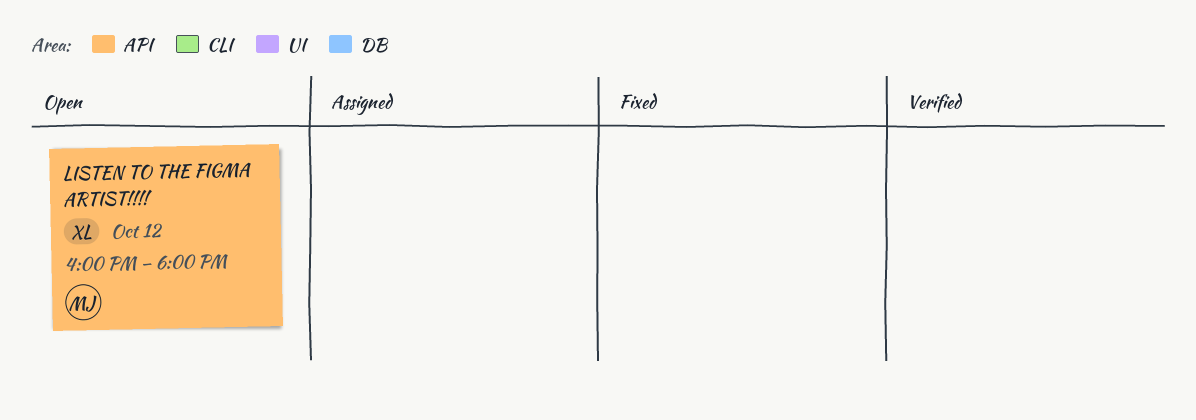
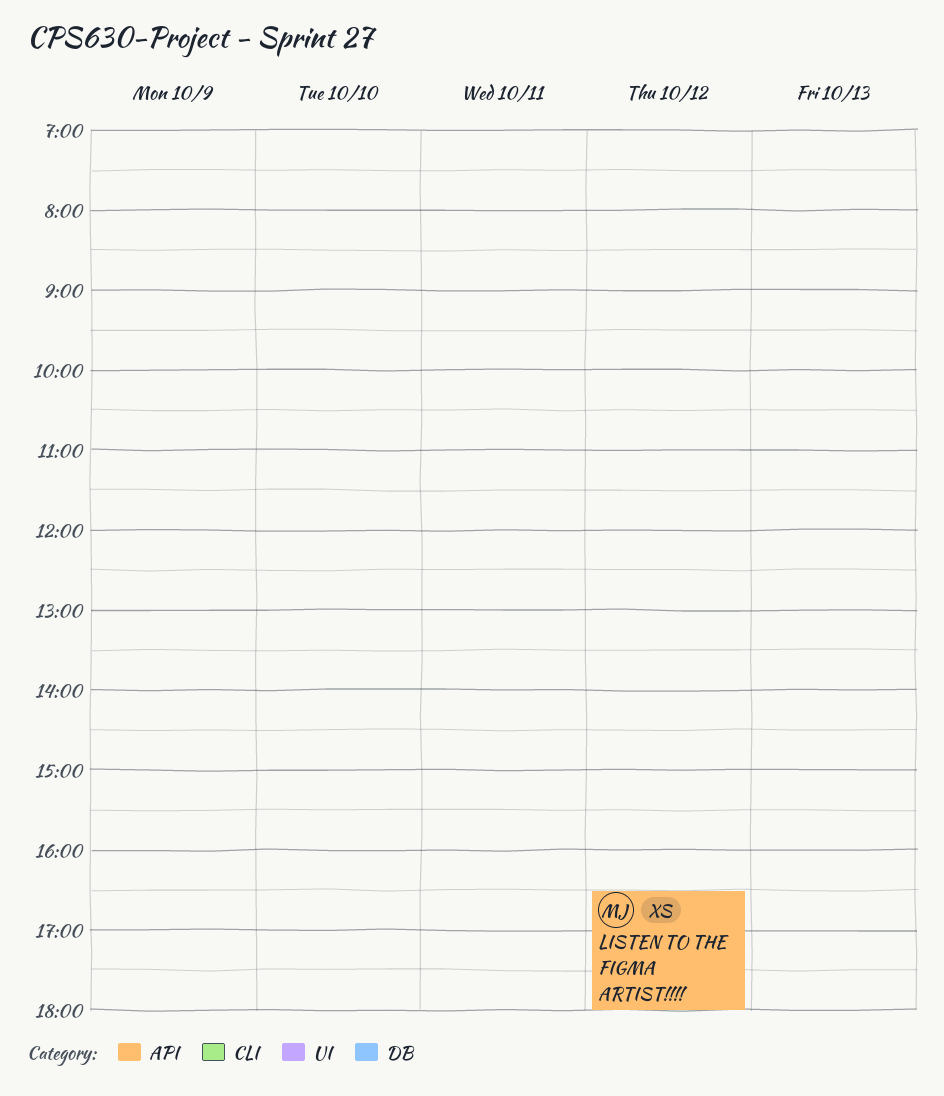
LISTEN TO THE FIGMA ARTIST!!!!, estimate: XL -> XS
LISTEN TO THE FIGMA ARTIST!!!!, begins: 16:00 -> 16:30

